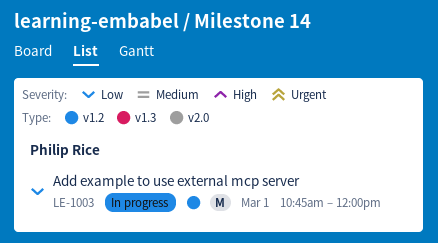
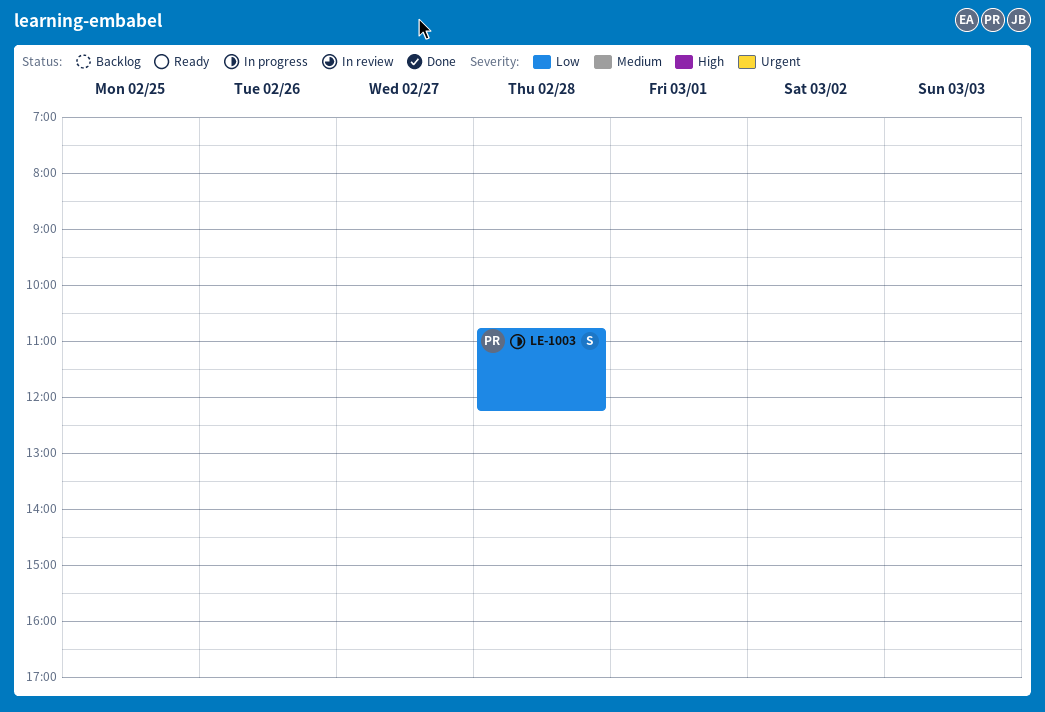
LE-1003, estimate: M -> S
LE-1003, day: Mar 1 -> Feb 28
LE-1003, ends: 12:00 -> 12:15

